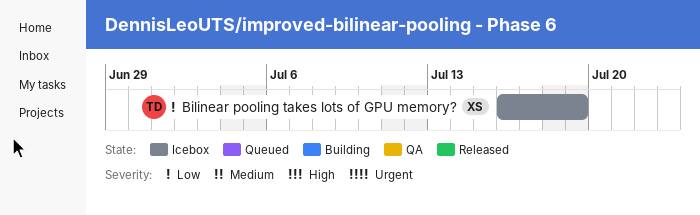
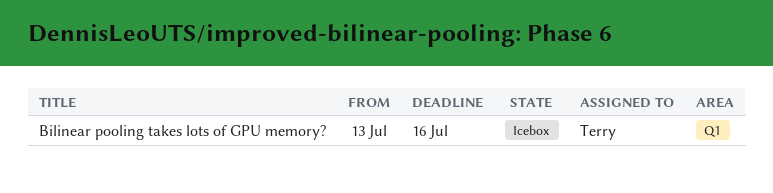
Bilinear pooling takes lots of GPU memory?, start: Jul 16 -> Jul 13
Bilinear pooling takes lots of GPU memory?, due: Jul 19 -> Jul 16

